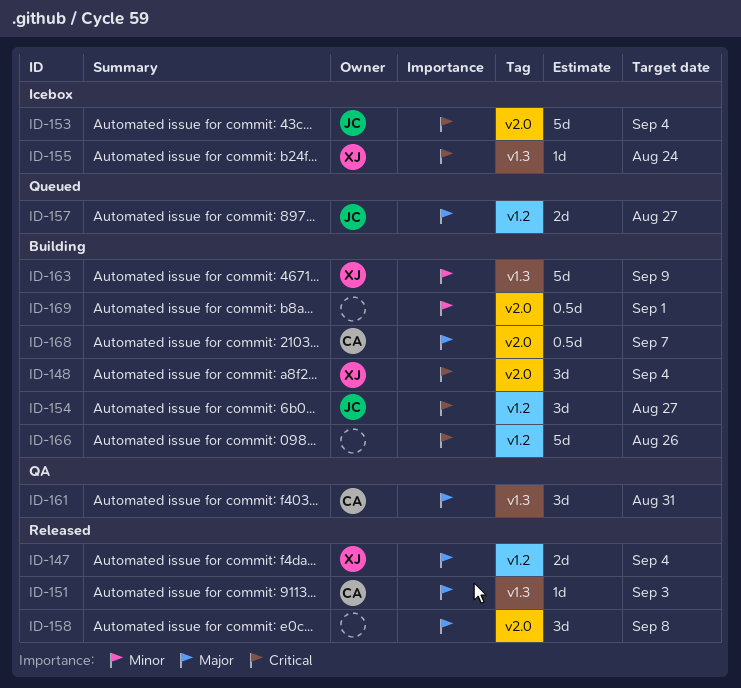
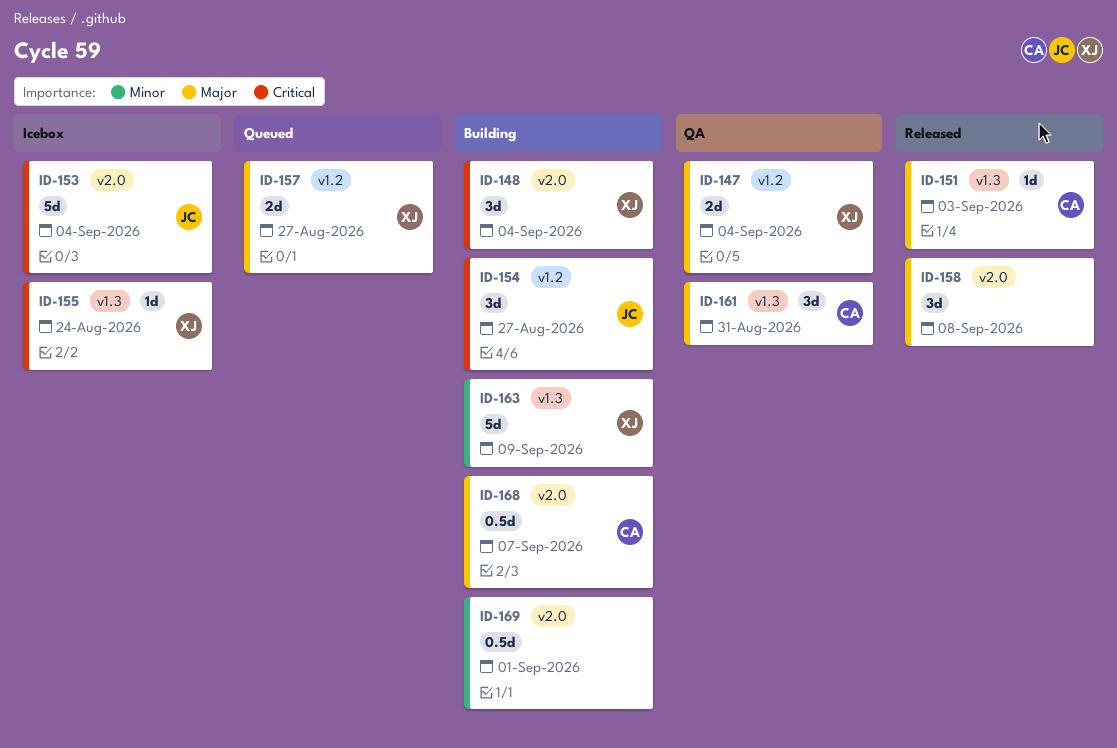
ID-147, status: Released -> QA
ID-157, owner: JC -> XJ
ID-166: present -> none

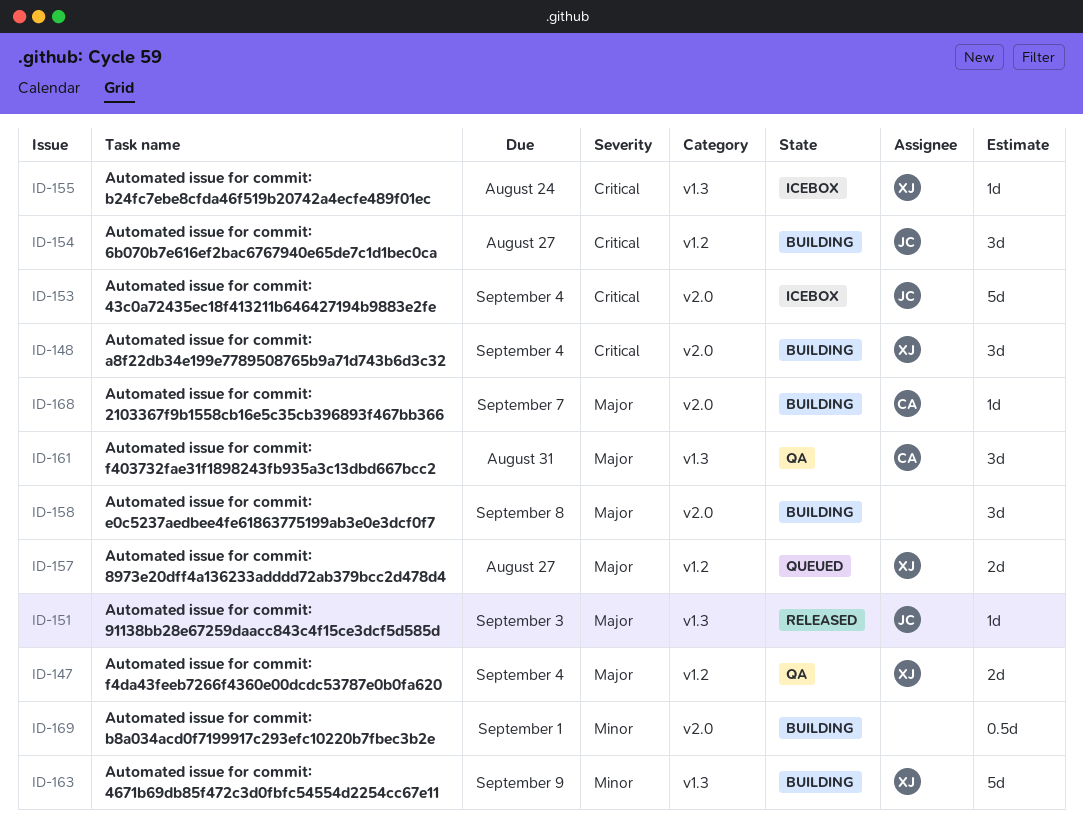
ID-151, owner: CA -> JC
ID-158, status: Released -> Building
ID-168, estimate: 0.5d -> 1d

